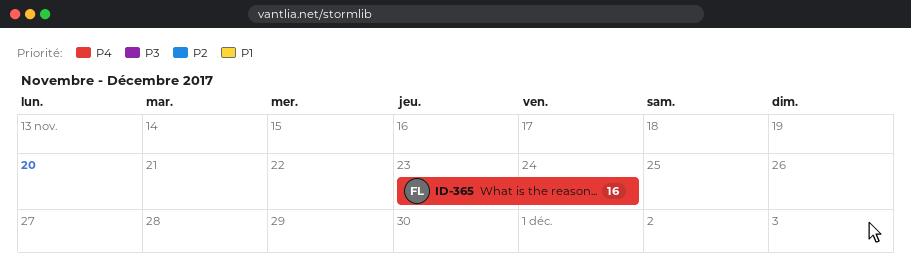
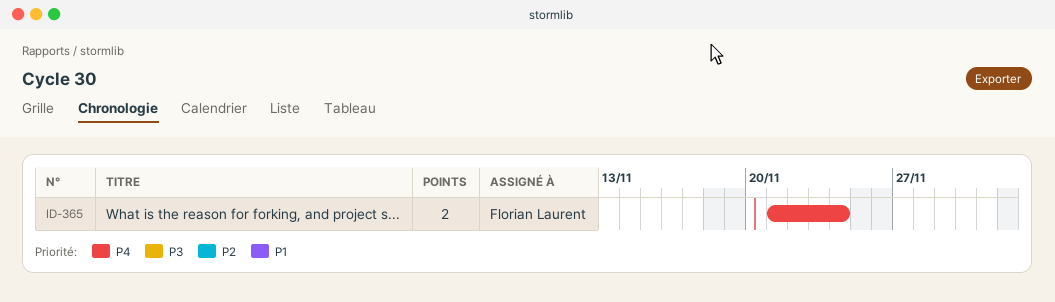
ID-365, estimate: 16 -> 2
ID-365, start: Nov 23 -> Nov 21

